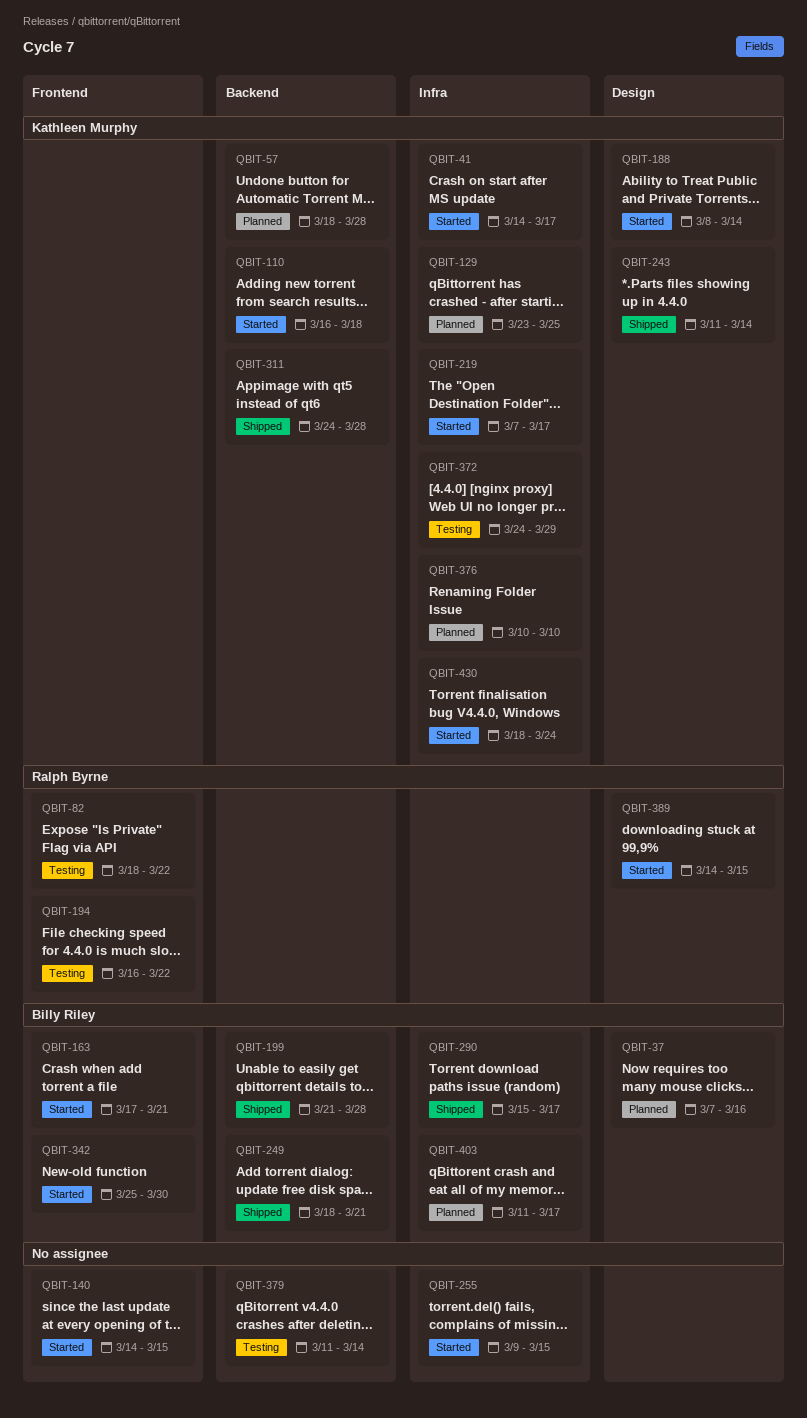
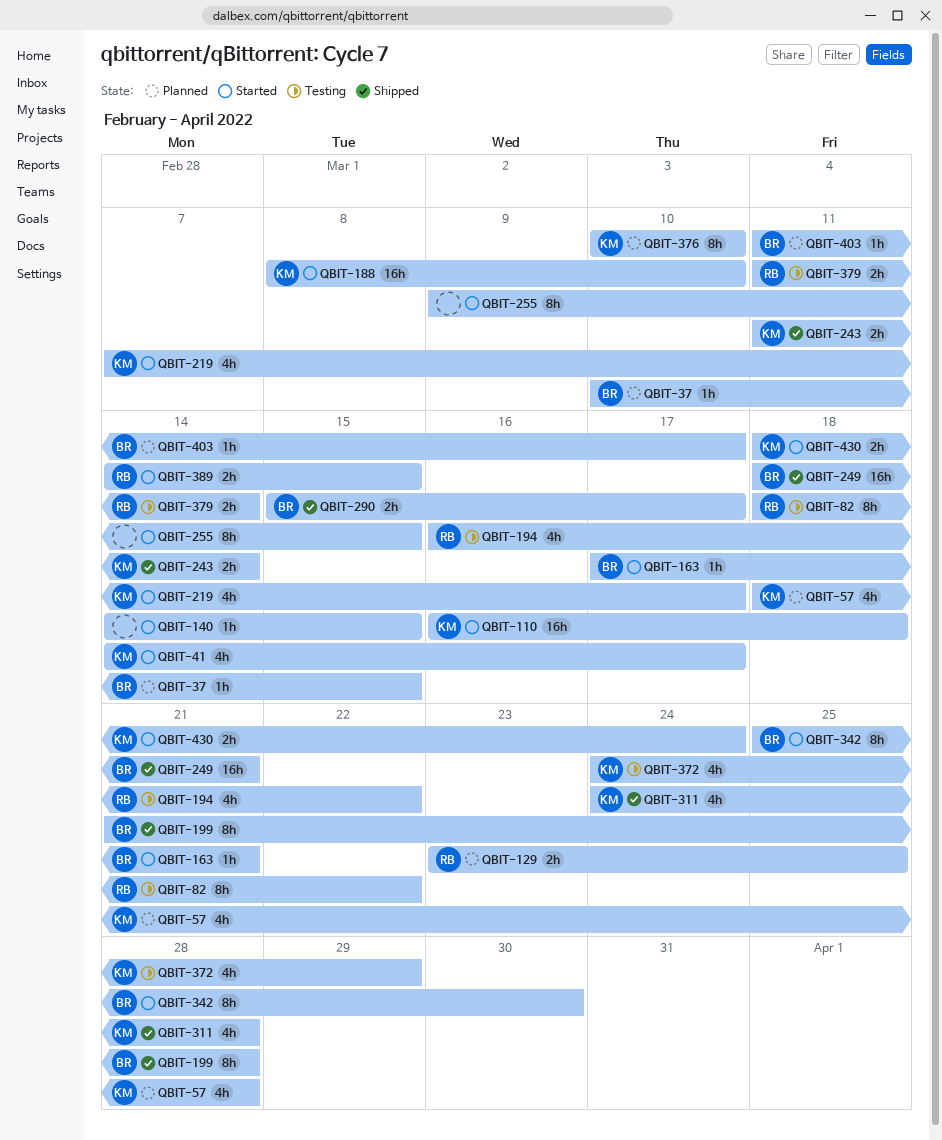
QBIT-37, start: Mar 7 -> Mar 10
QBIT-37, due: Mar 16 -> Mar 15
QBIT-129, owner: Kathleen Murphy -> Ralph Byrne
QBIT-188, due: Mar 14 -> Mar 10
QBIT-379, owner: none -> Ralph Byrne

